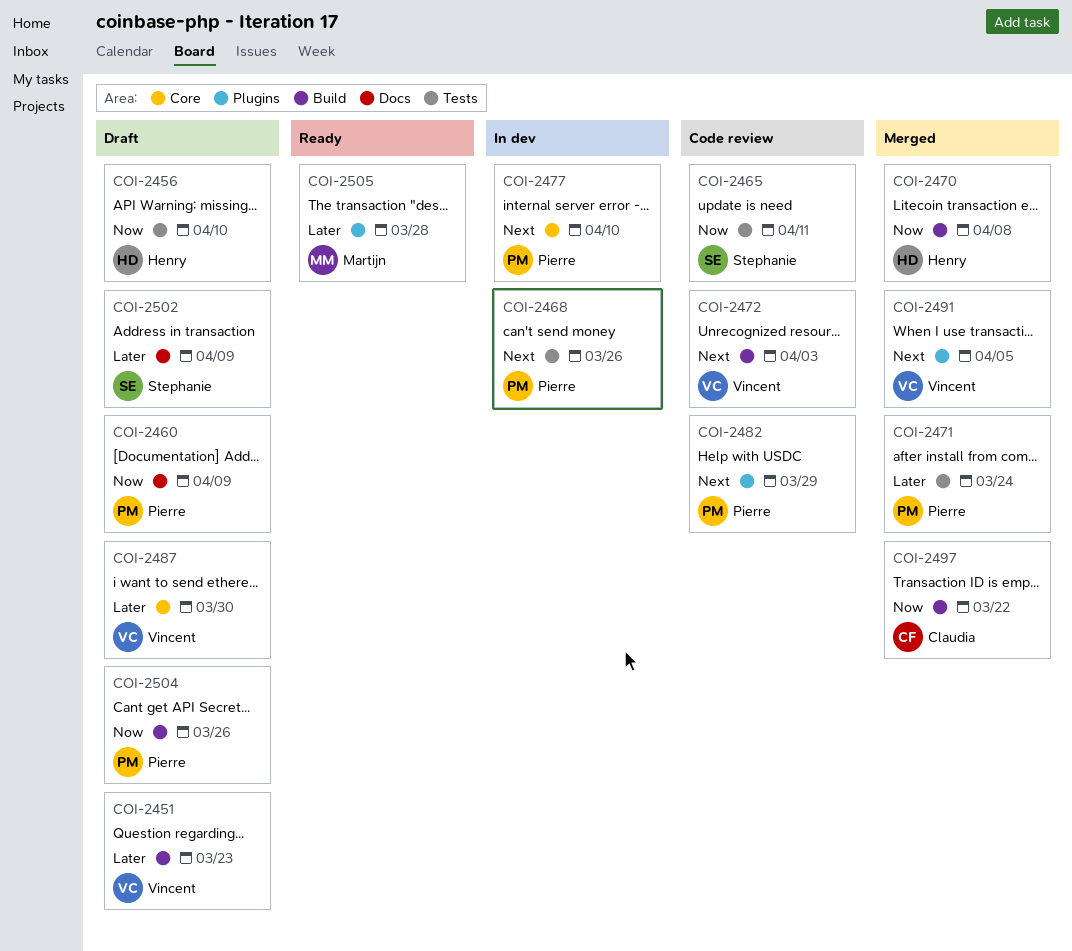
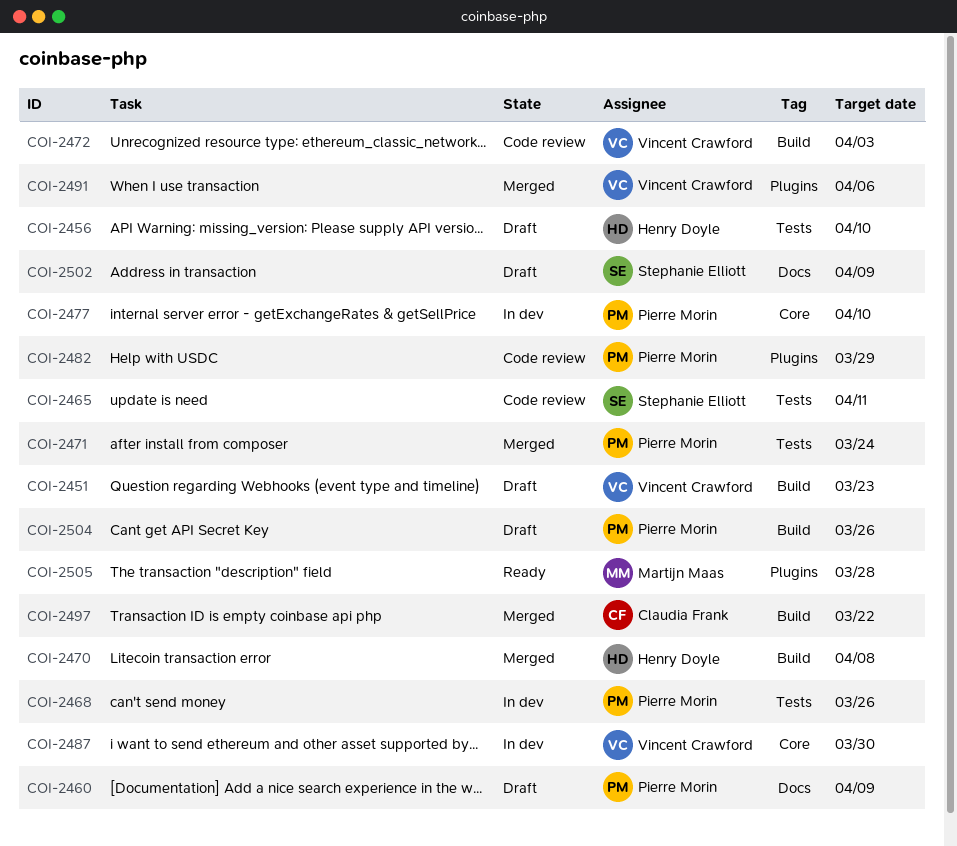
COI-2487, status: Draft -> In dev
COI-2491, due: Apr 5 -> Apr 6

